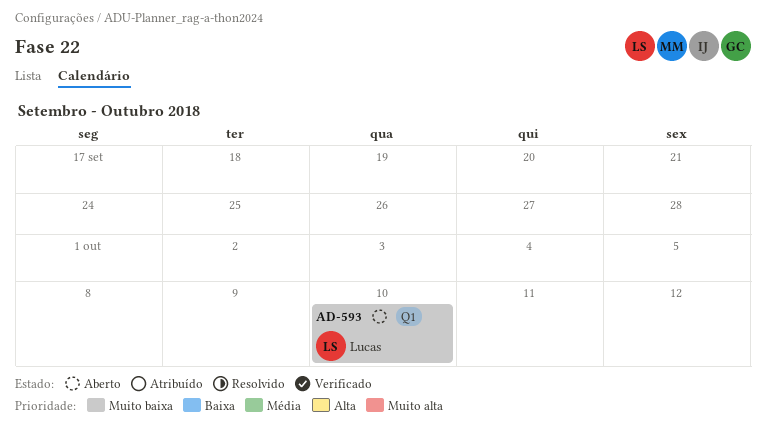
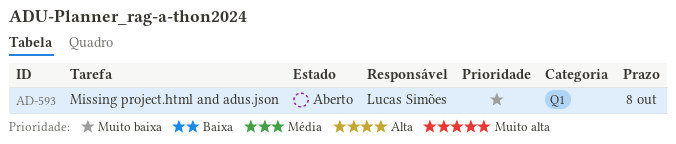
AD-593, due: Oct 10 -> Oct 8

